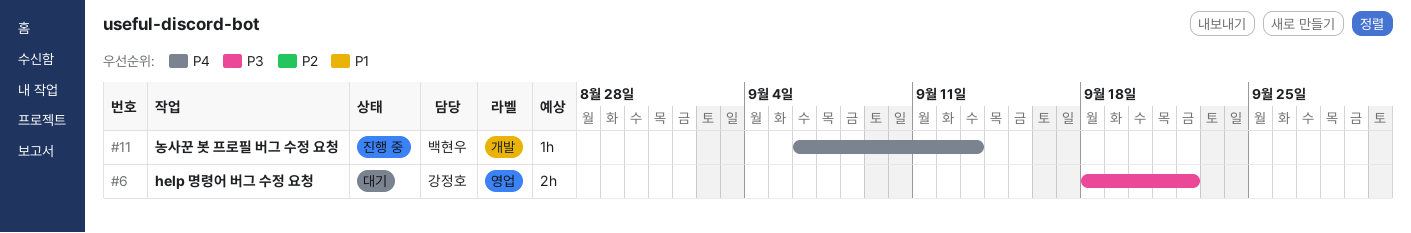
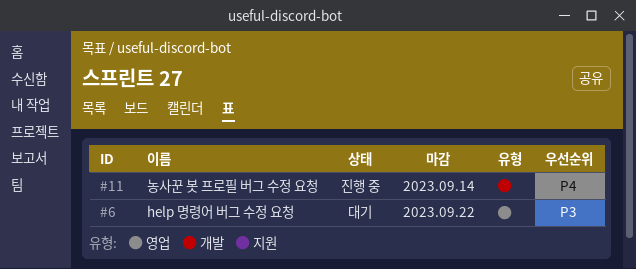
#11, due: Sep 13 -> Sep 14

